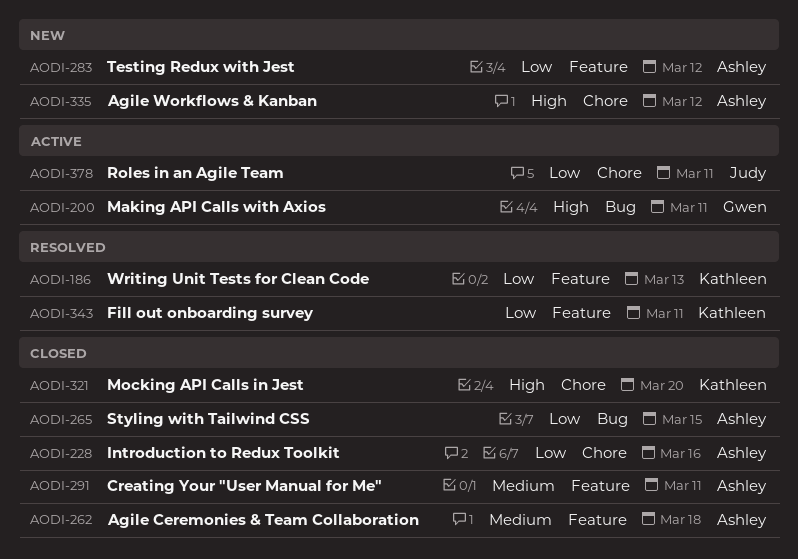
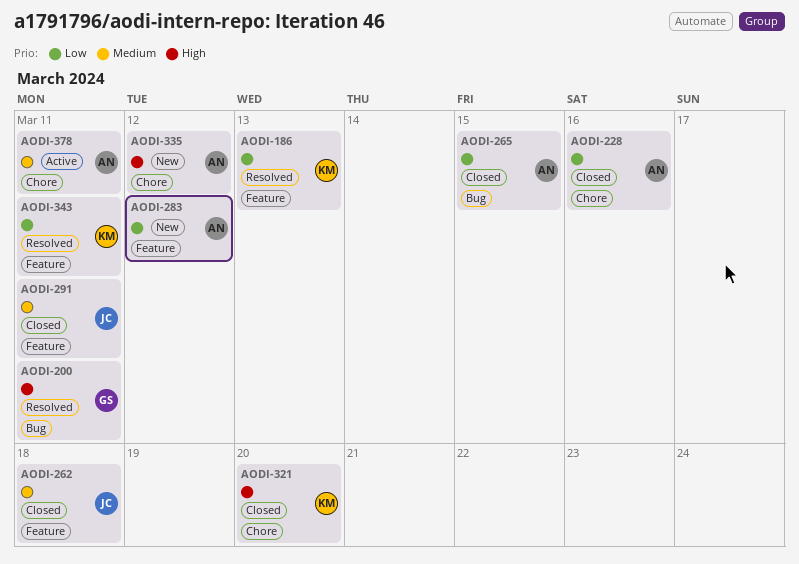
AODI-200, status: Active -> Resolved
AODI-262, owner: Ashley -> Judy
AODI-291, owner: Ashley -> Judy
AODI-378, owner: Judy -> Ashley
AODI-378, priority: Low -> Medium

